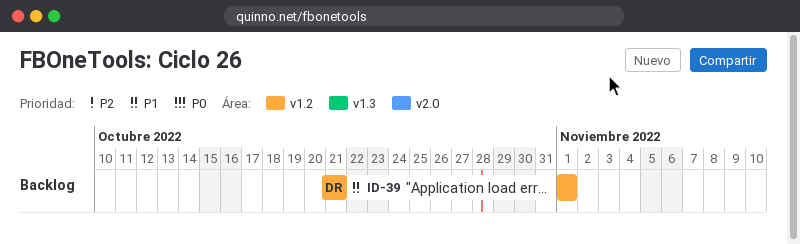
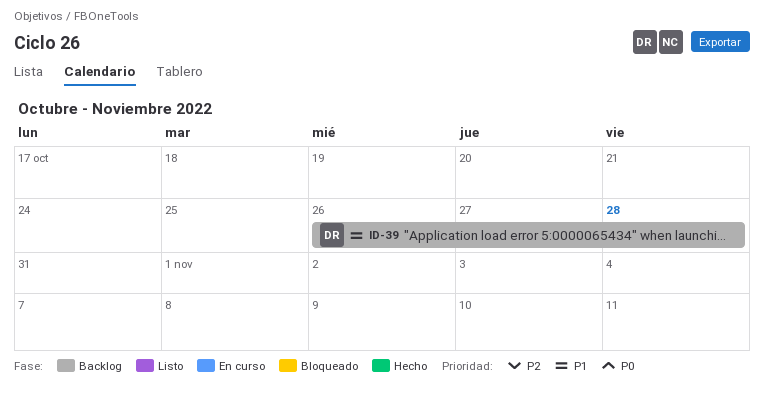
ID-39, start: Nov 1 -> Oct 26
ID-39, due: Nov 1 -> Oct 28

